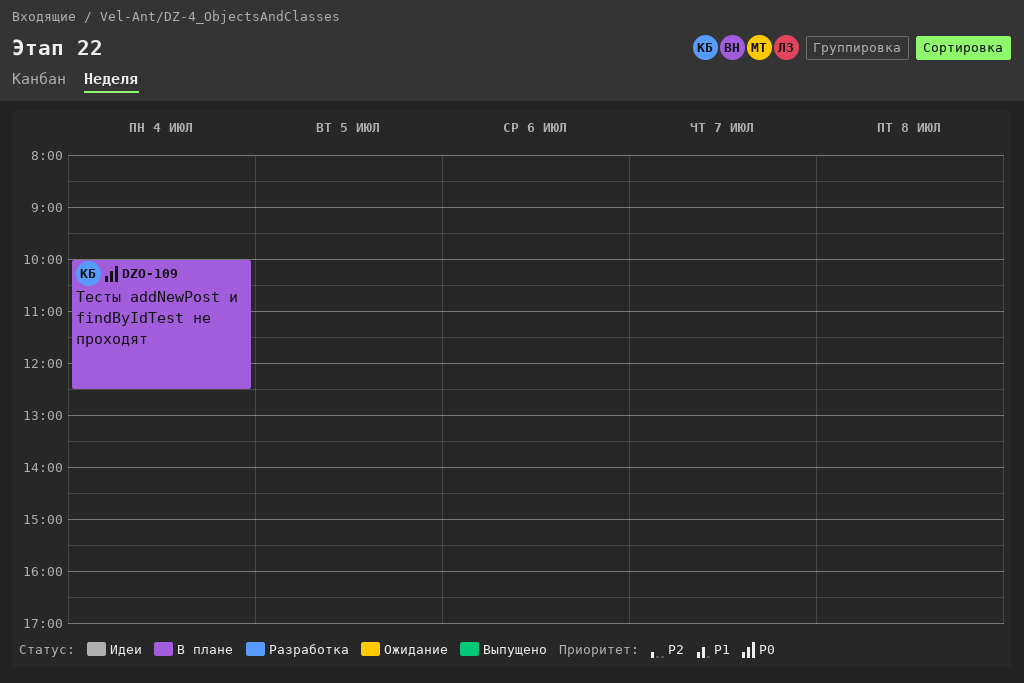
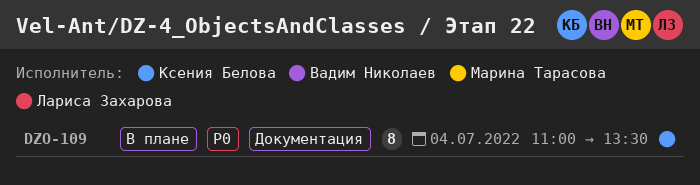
DZO-109, begins: 10:00 -> 11:00
DZO-109, ends: 12:30 -> 13:30

